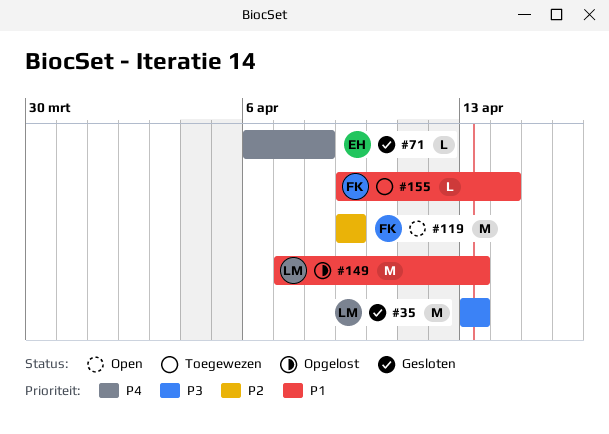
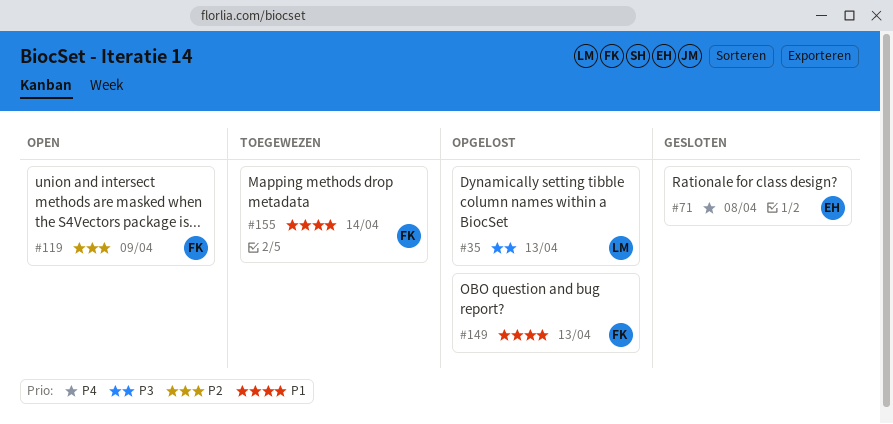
#35, status: Gesloten -> Opgelost
#149, owner: LM -> FK

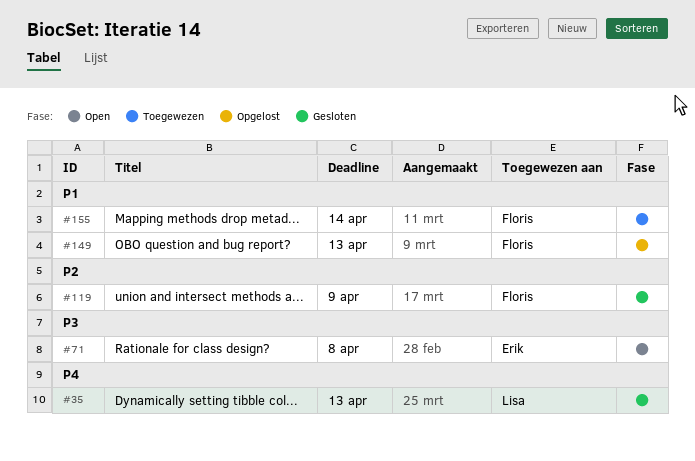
#35, status: Opgelost -> Gesloten
#35, priority: P3 -> P4
#71, status: Gesloten -> Open
#71, priority: P4 -> P3
#119, status: Open -> Gesloten

